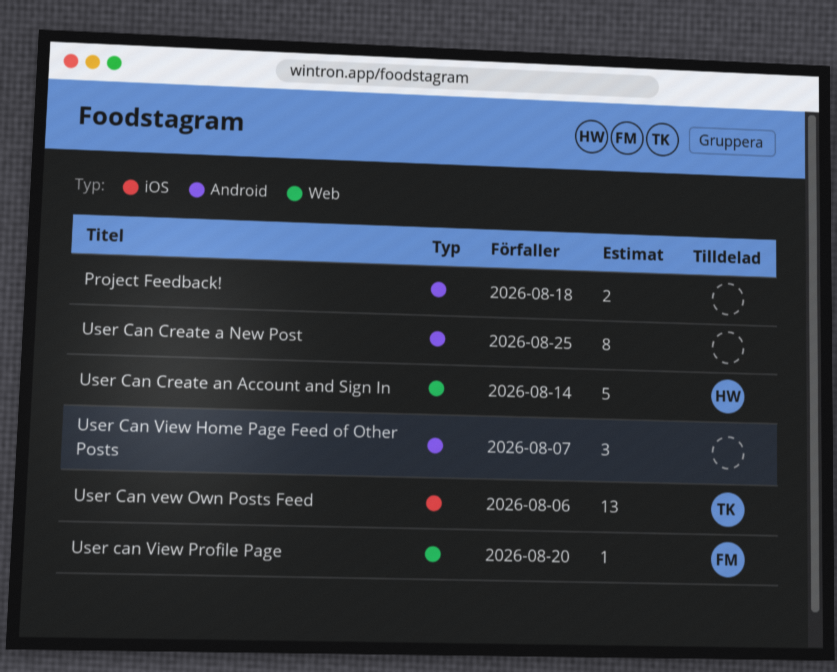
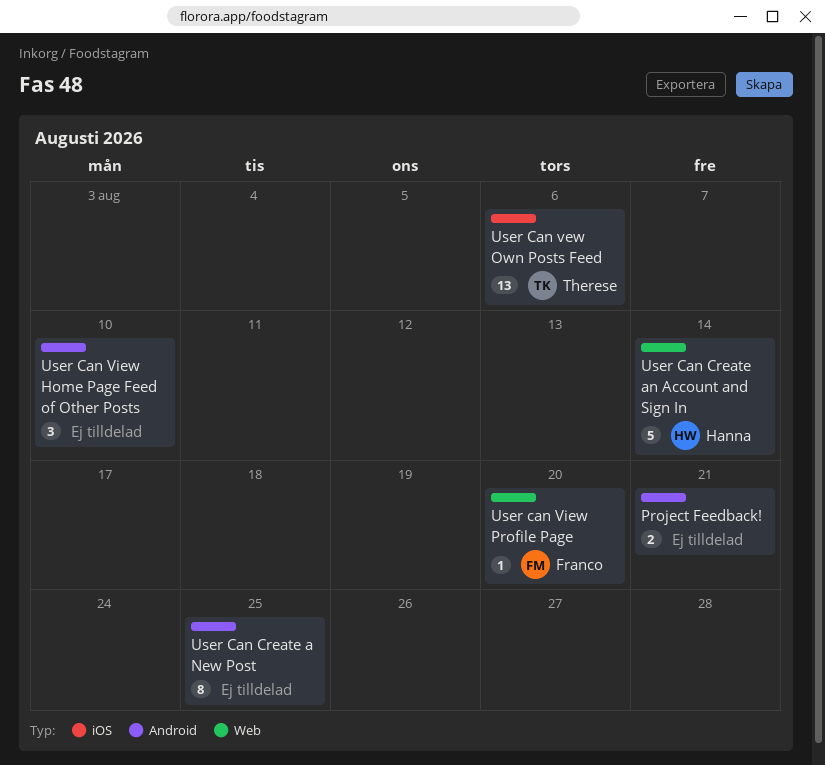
Project Feedback!, due: Aug 18 -> Aug 21
User Can View Home Page Feed of Other Posts, due: Aug 7 -> Aug 10

